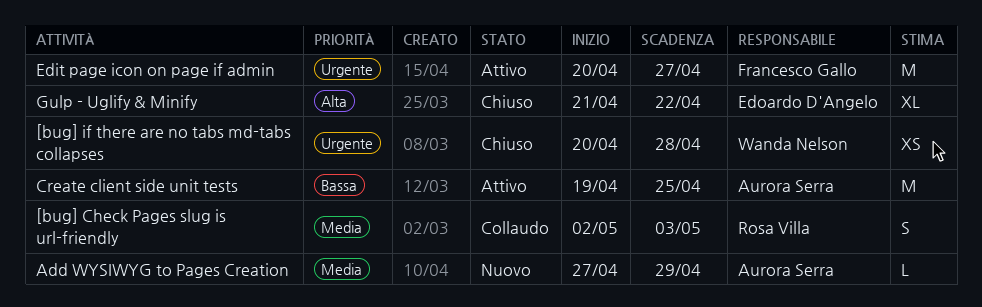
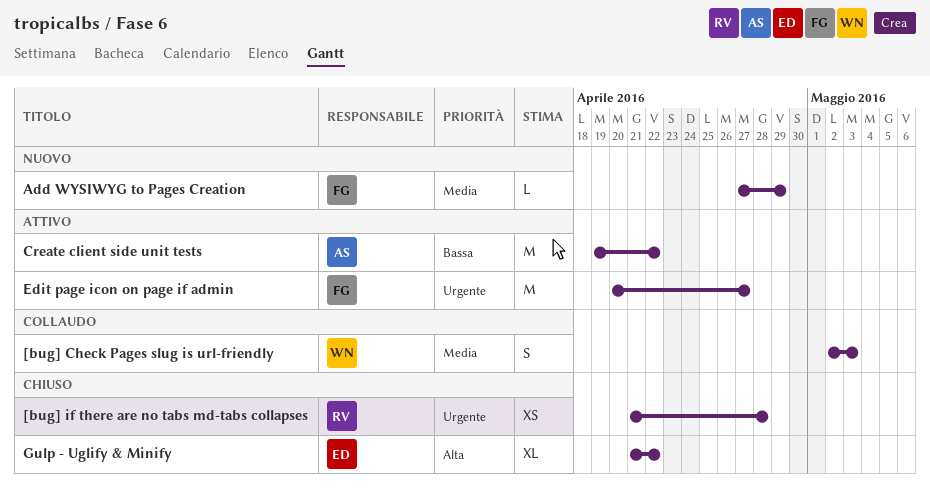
[bug] Check Pages slug is url-friendly, owner: Rosa Villa -> Wanda Nelson
[bug] if there are no tabs md-tabs collapses, owner: Wanda Nelson -> Rosa Villa
[bug] if there are no tabs md-tabs collapses, start: Apr 20 -> Apr 21
Add WYSIWYG to Pages Creation, owner: Aurora Serra -> Francesco Gallo
Create client side unit tests, due: Apr 25 -> Apr 22

